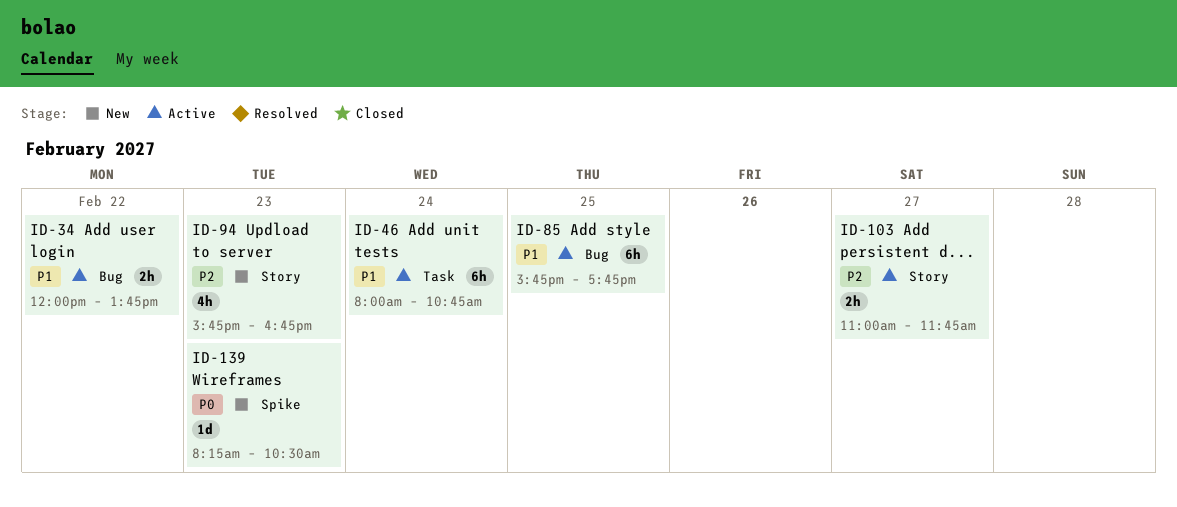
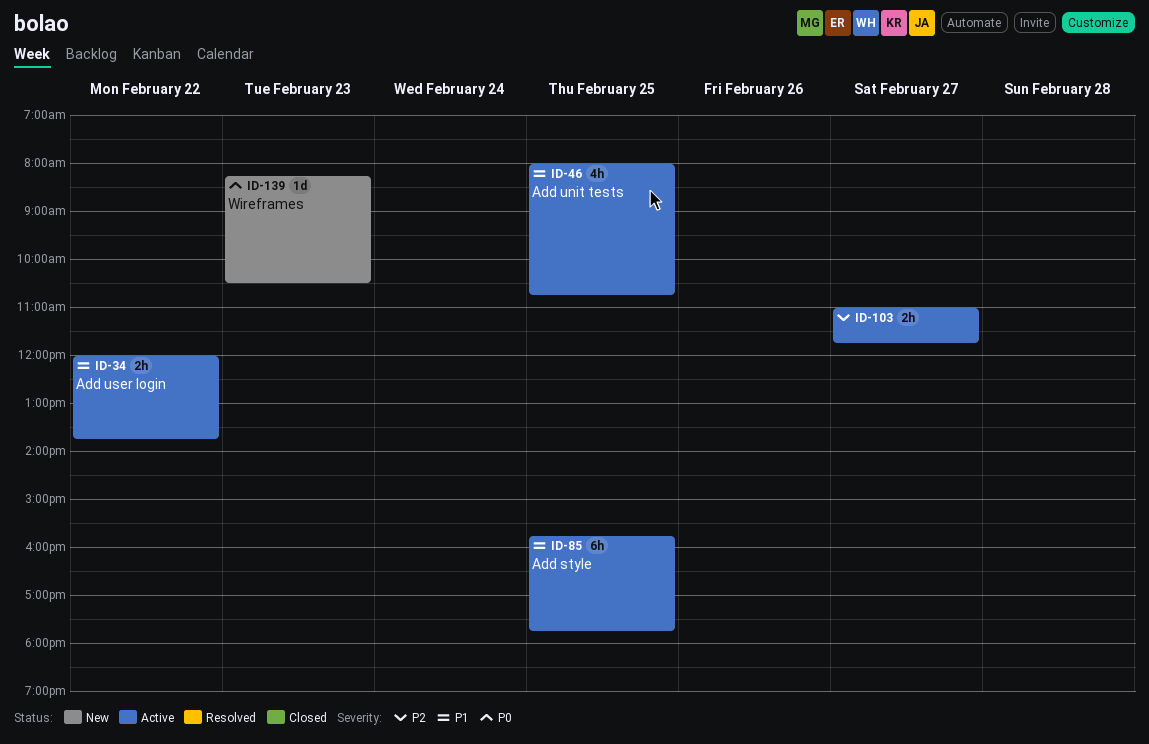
ID-46, estimate: 6h -> 4h
ID-46, day: Feb 24 -> Feb 25
ID-94: present -> none

